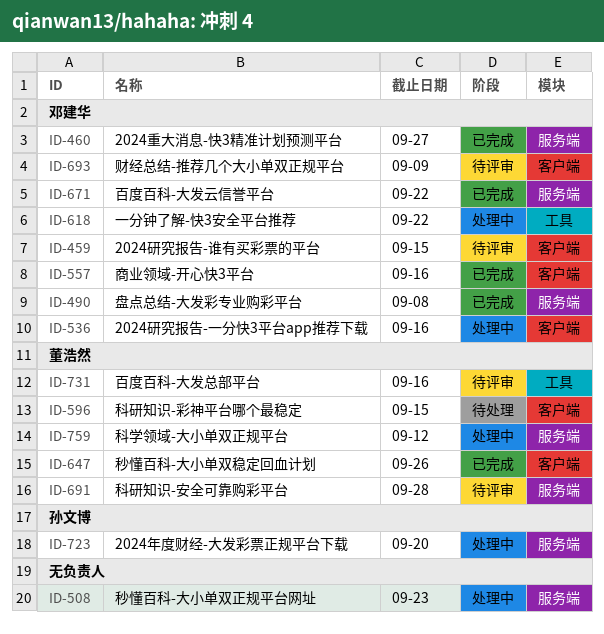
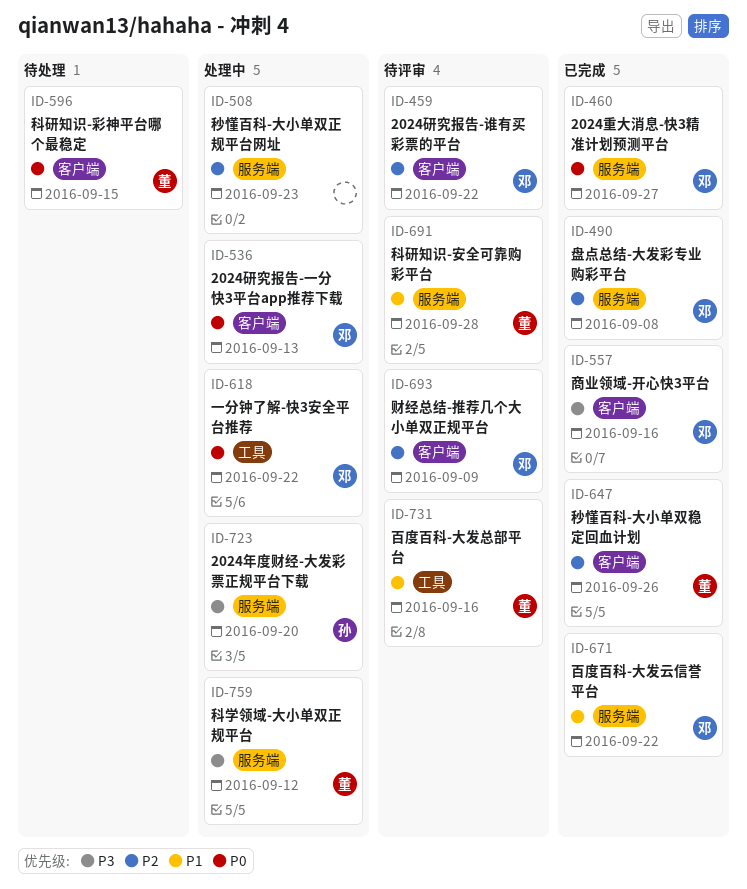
ID-459, due: Sep 15 -> Sep 22
ID-536, due: Sep 16 -> Sep 13

